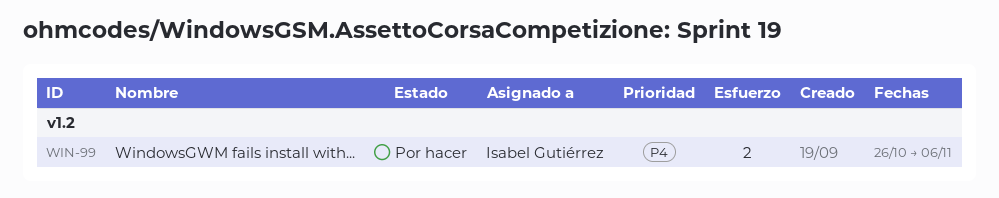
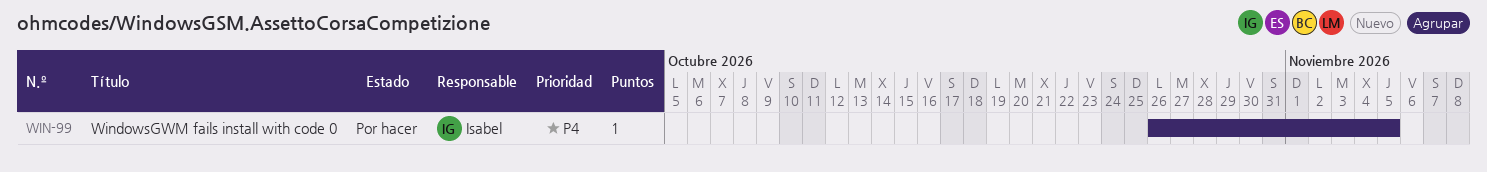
WIN-99, estimate: 2 -> 1
WIN-99, due: Nov 6 -> Nov 5

